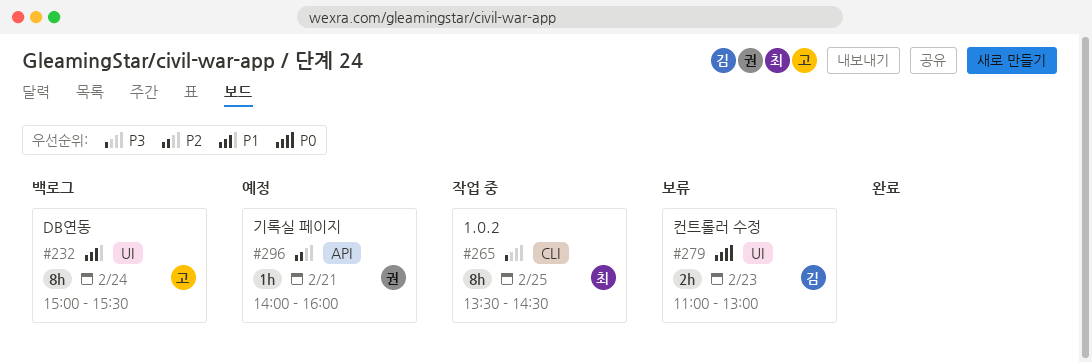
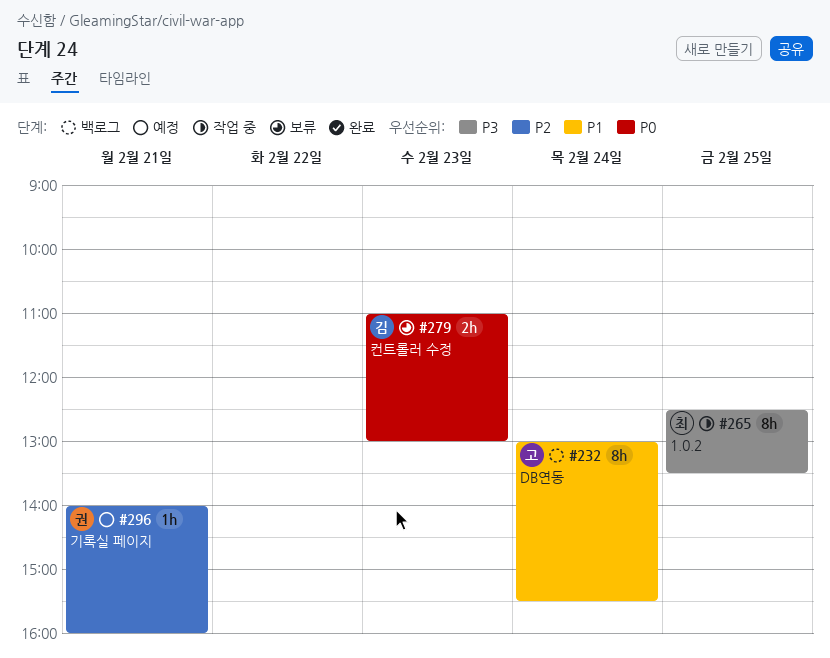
#232, begins: 15:00 -> 13:00
#265, begins: 13:30 -> 12:30
#265, ends: 14:30 -> 13:30

